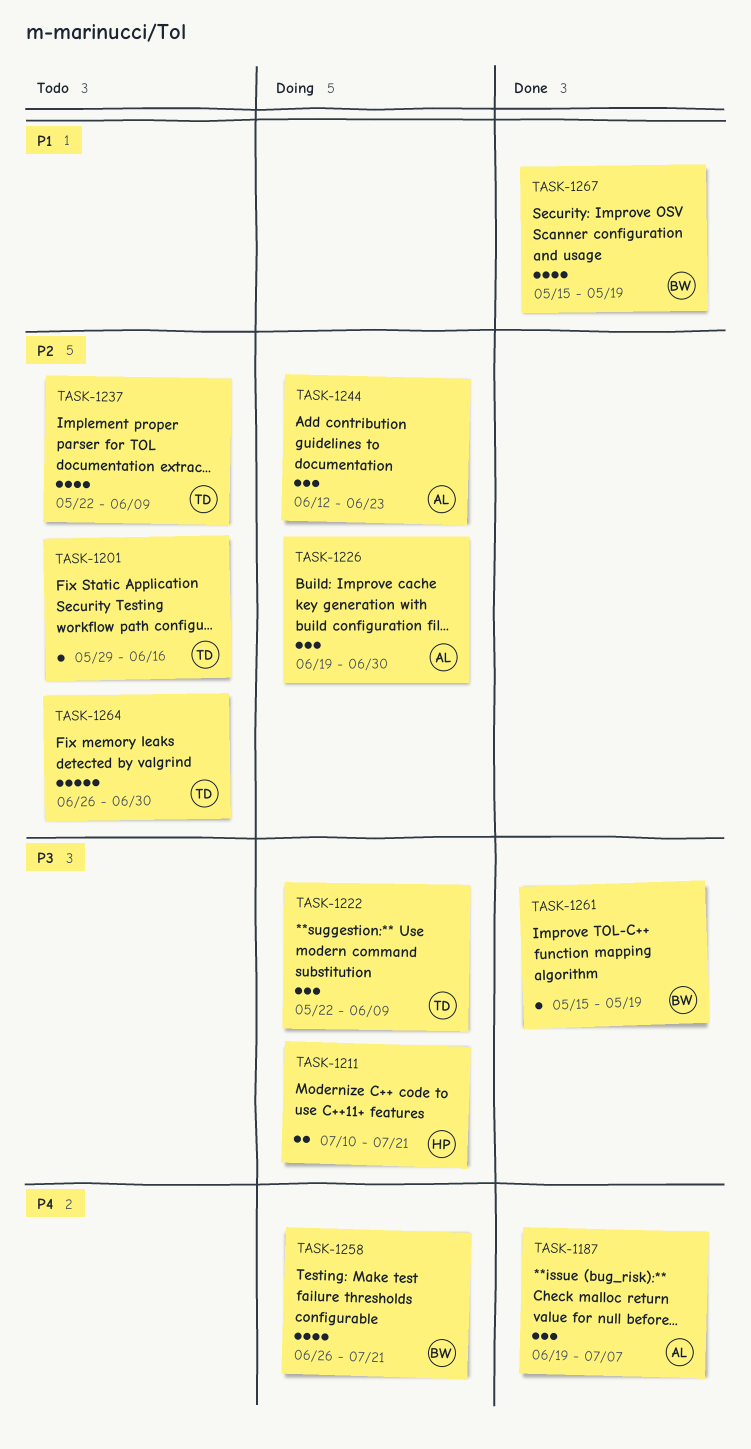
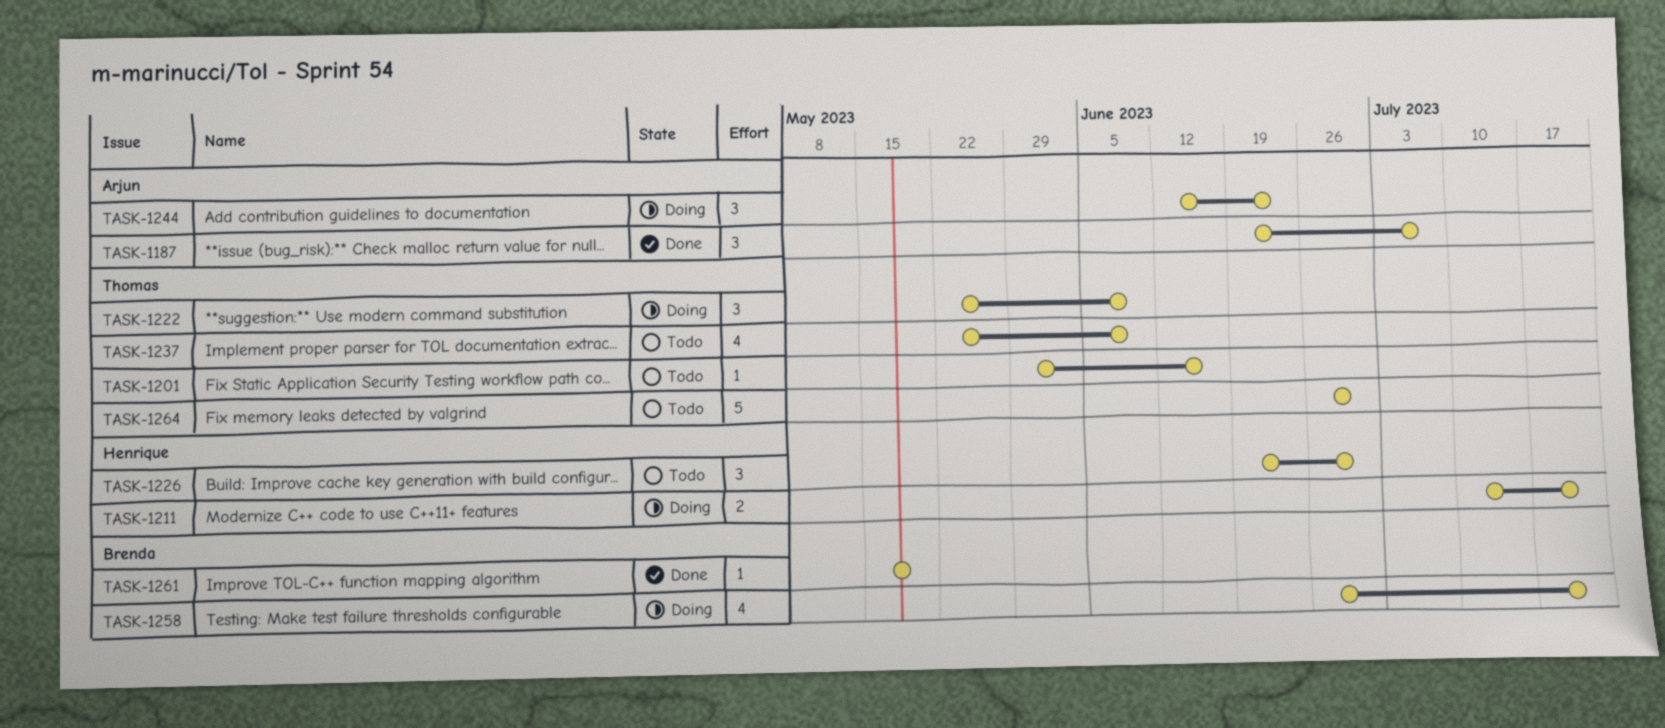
TASK-1226, status: Doing -> Todo
TASK-1226, owner: Arjun -> Henrique
TASK-1267: present -> none

